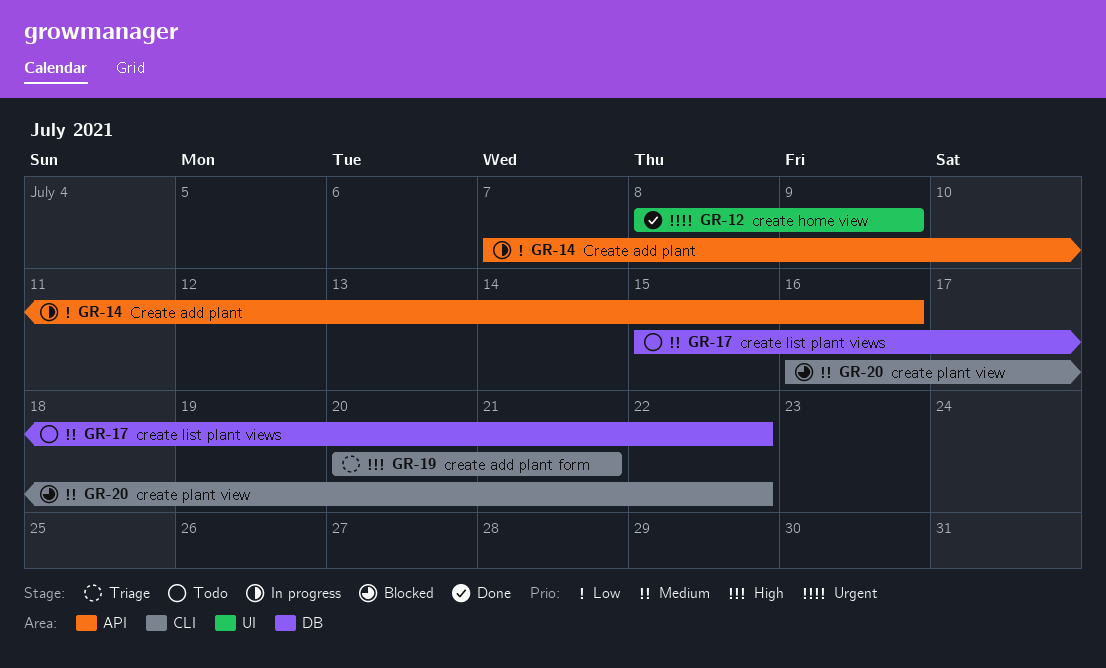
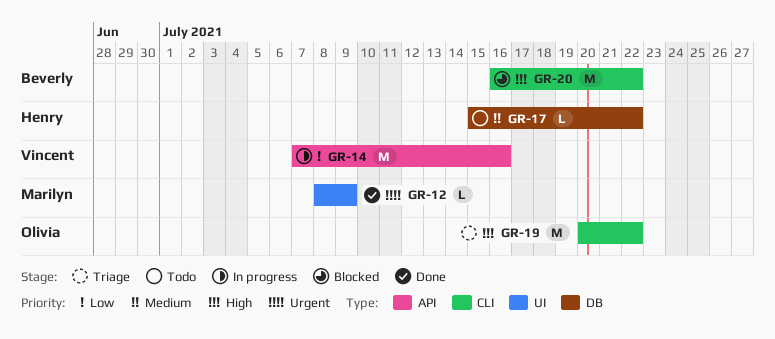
GR-19, due: Jul 21 -> Jul 22
GR-20, priority: Medium -> High

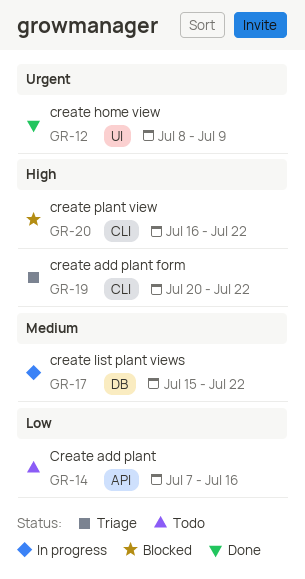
GR-14, status: In progress -> Todo
GR-17, status: Todo -> In progress

